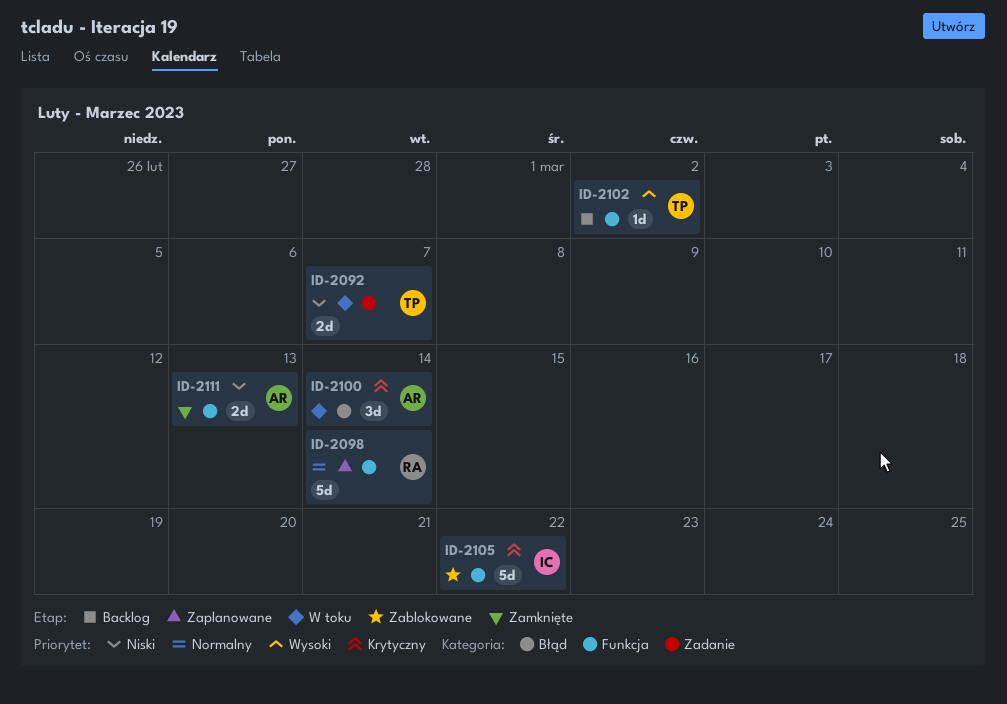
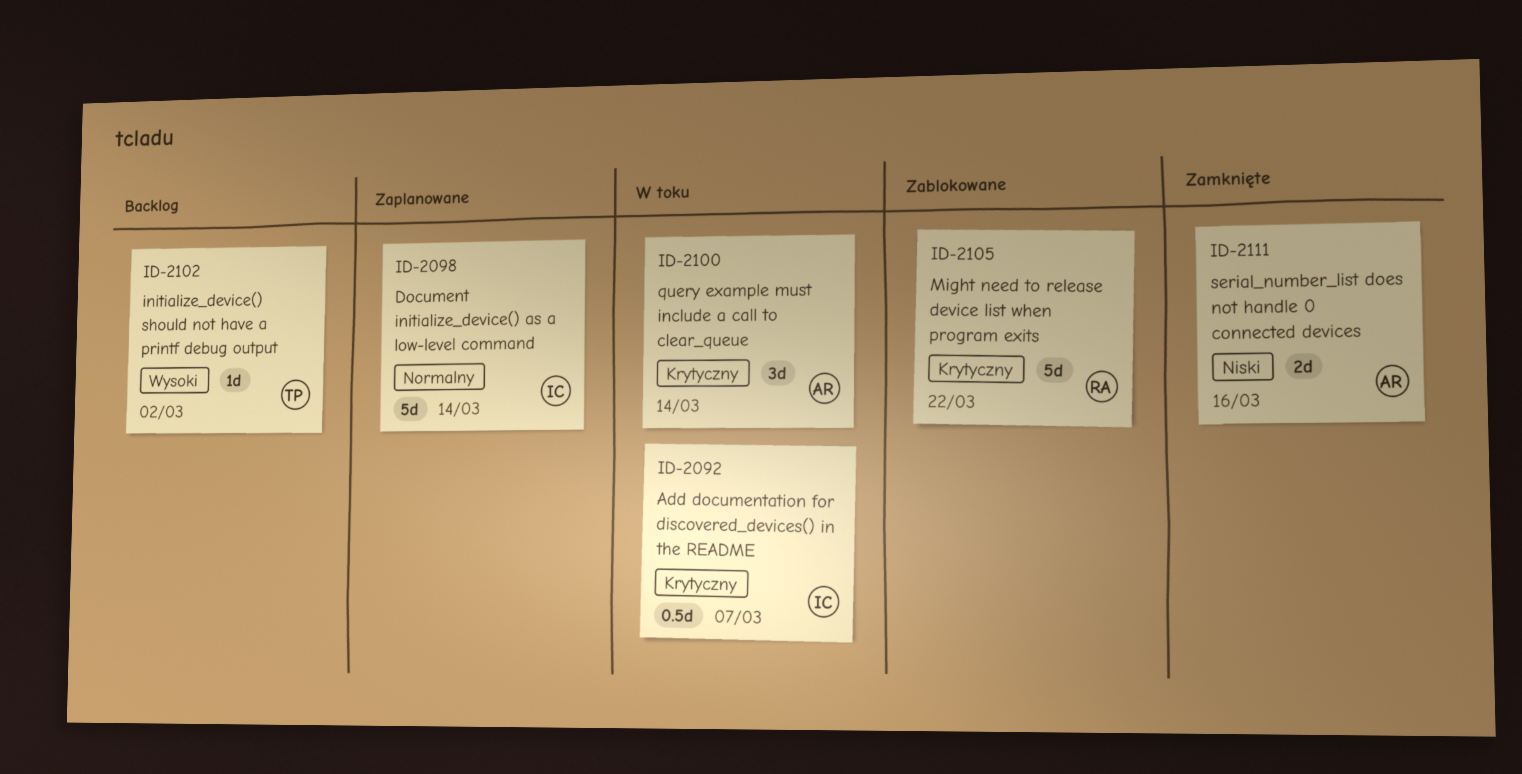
ID-2092, owner: TP -> IC
ID-2092, priority: Niski -> Krytyczny
ID-2092, estimate: 2d -> 0.5d
ID-2098, owner: RA -> IC
ID-2105, owner: IC -> RA
ID-2111, due: Mar 13 -> Mar 16

